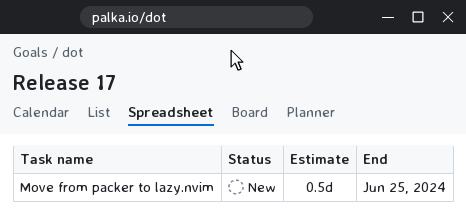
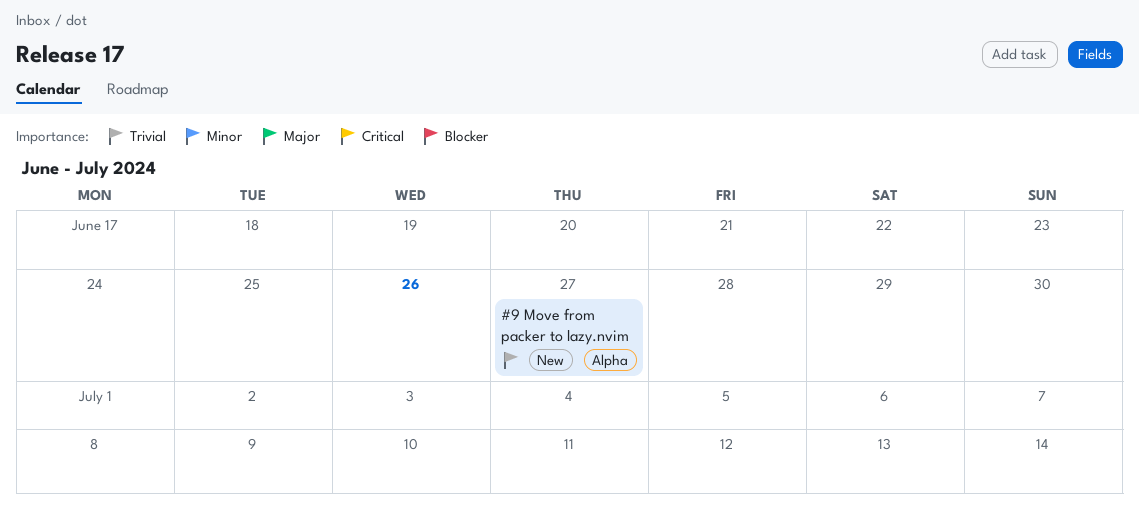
Move from packer to lazy.nvim, due: Jun 25 -> Jun 27

